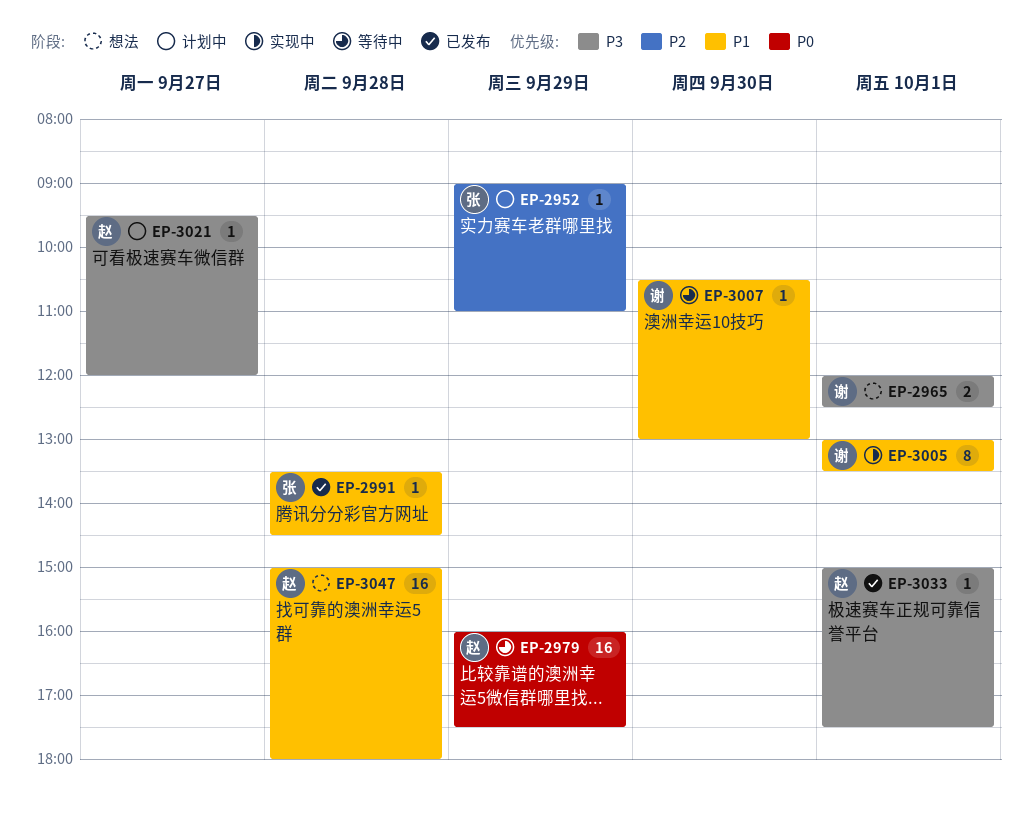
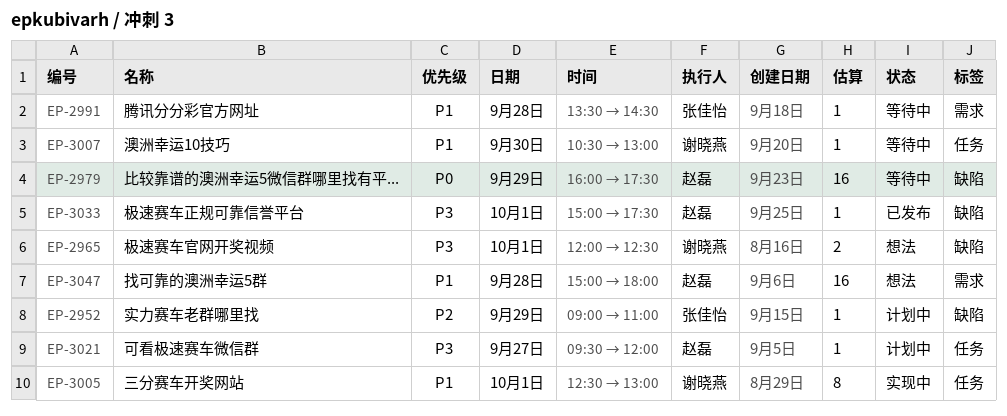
EP-2991, status: 已发布 -> 等待中
EP-3005, begins: 13:00 -> 12:30
EP-3005, ends: 13:30 -> 13:00

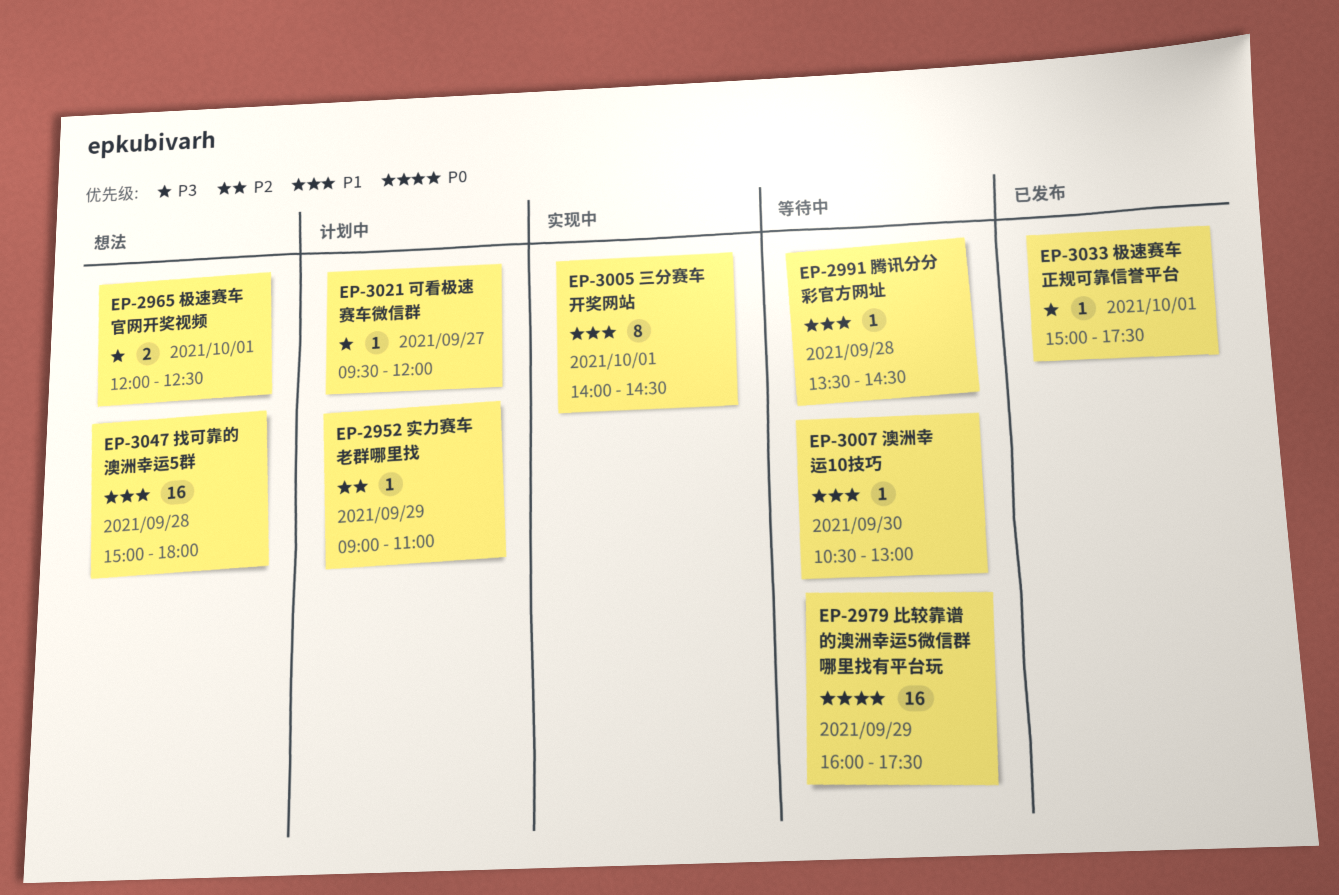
EP-3005, begins: 12:30 -> 14:00
EP-3005, ends: 13:00 -> 14:30

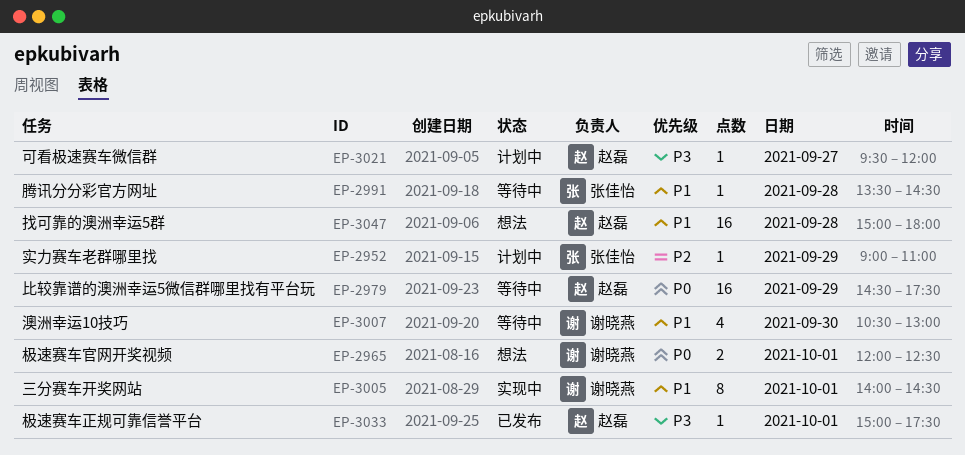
EP-2965, priority: P3 -> P0
EP-2979, begins: 16:00 -> 14:30
EP-3007, estimate: 1 -> 4

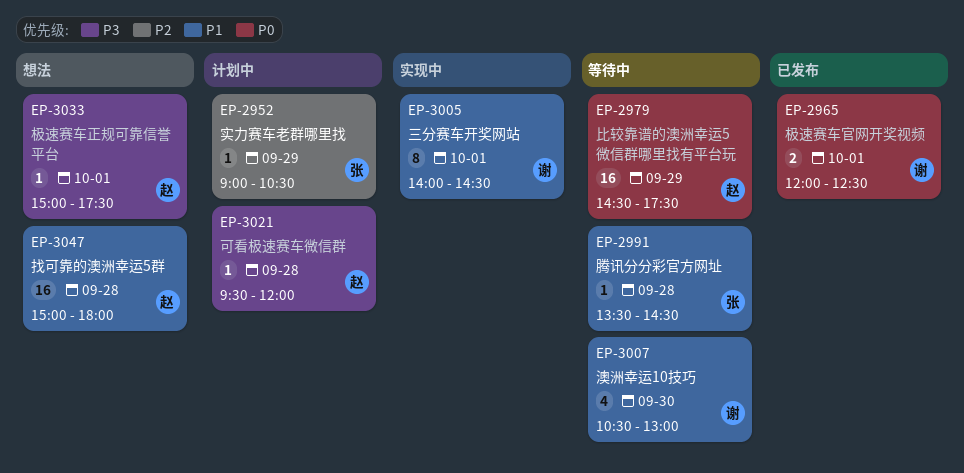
EP-2952, ends: 11:00 -> 10:30
EP-2965, status: 想法 -> 已发布
EP-3021, day: Sep 27 -> Sep 28
EP-3033, status: 已发布 -> 想法

